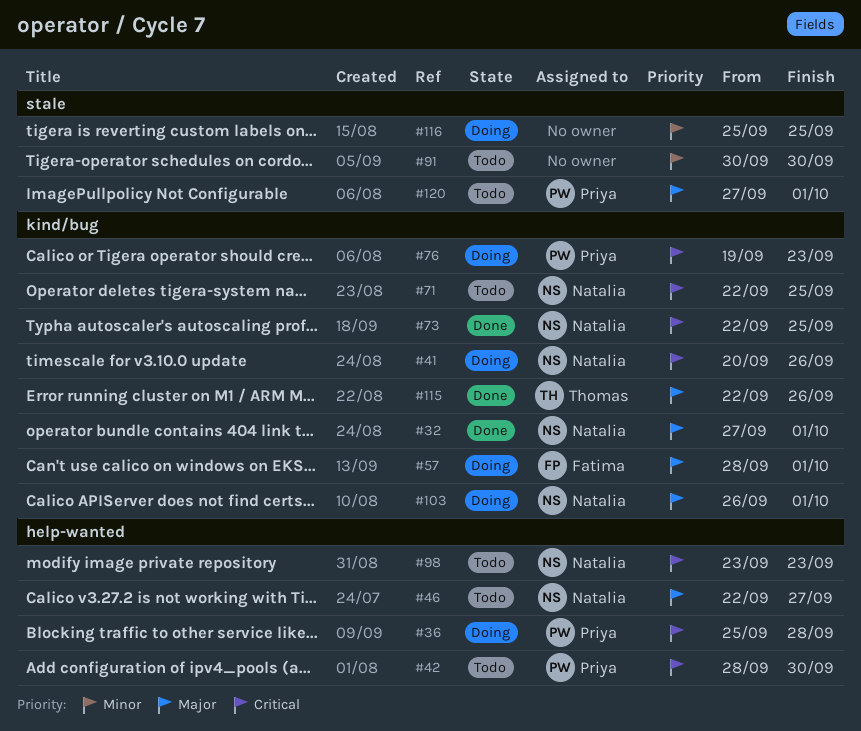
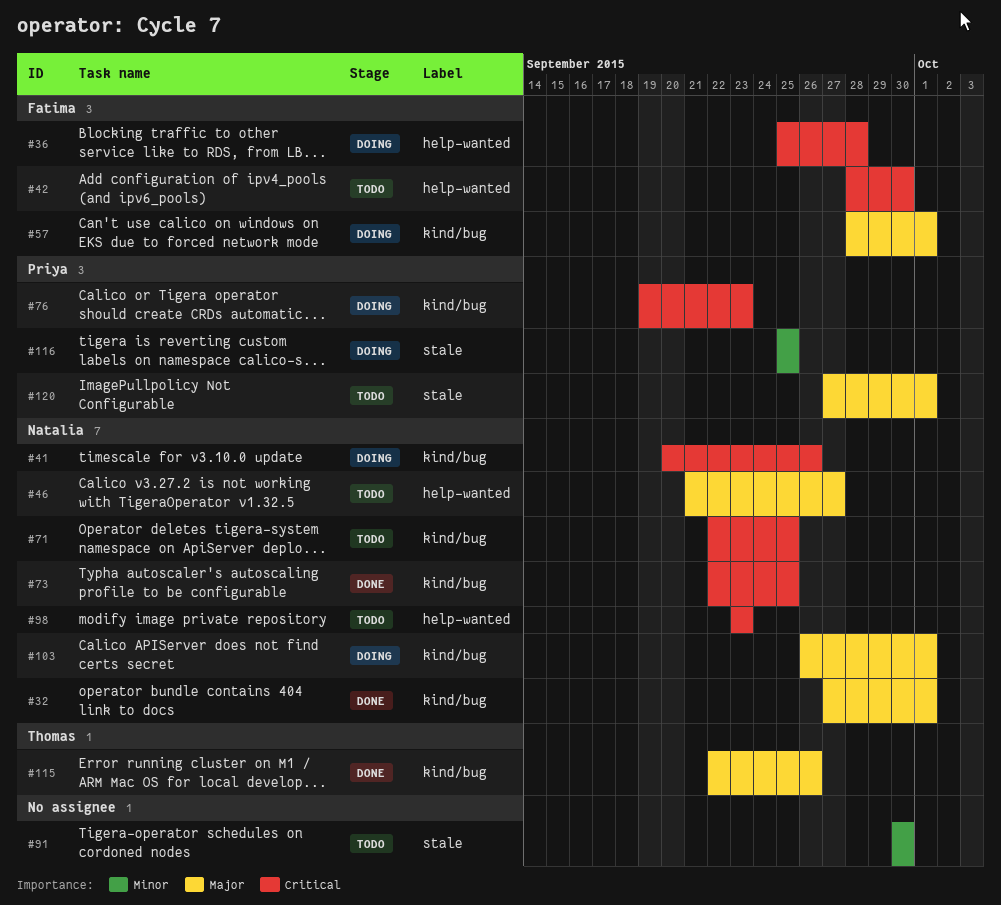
#36, owner: Priya -> Fatima
#42, owner: Priya -> Fatima
#46, start: Sep 22 -> Sep 21
#116, owner: none -> Priya

